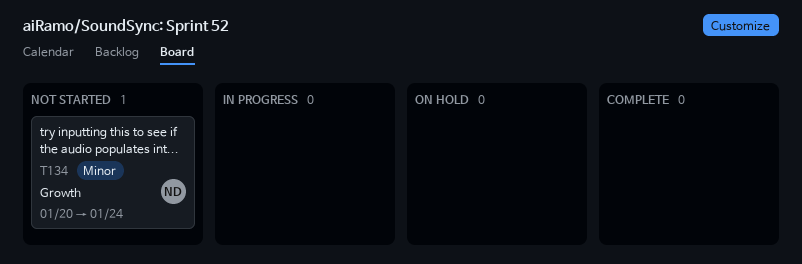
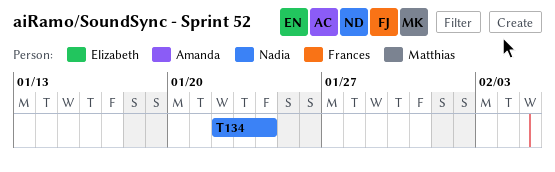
T134, start: Jan 20 -> Jan 22

